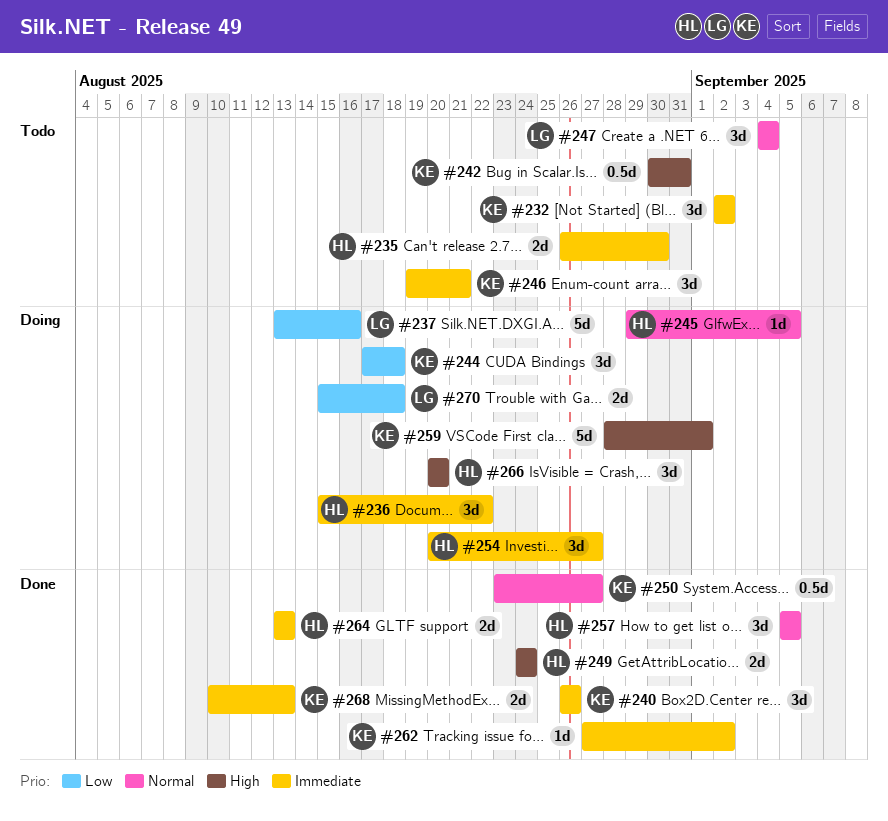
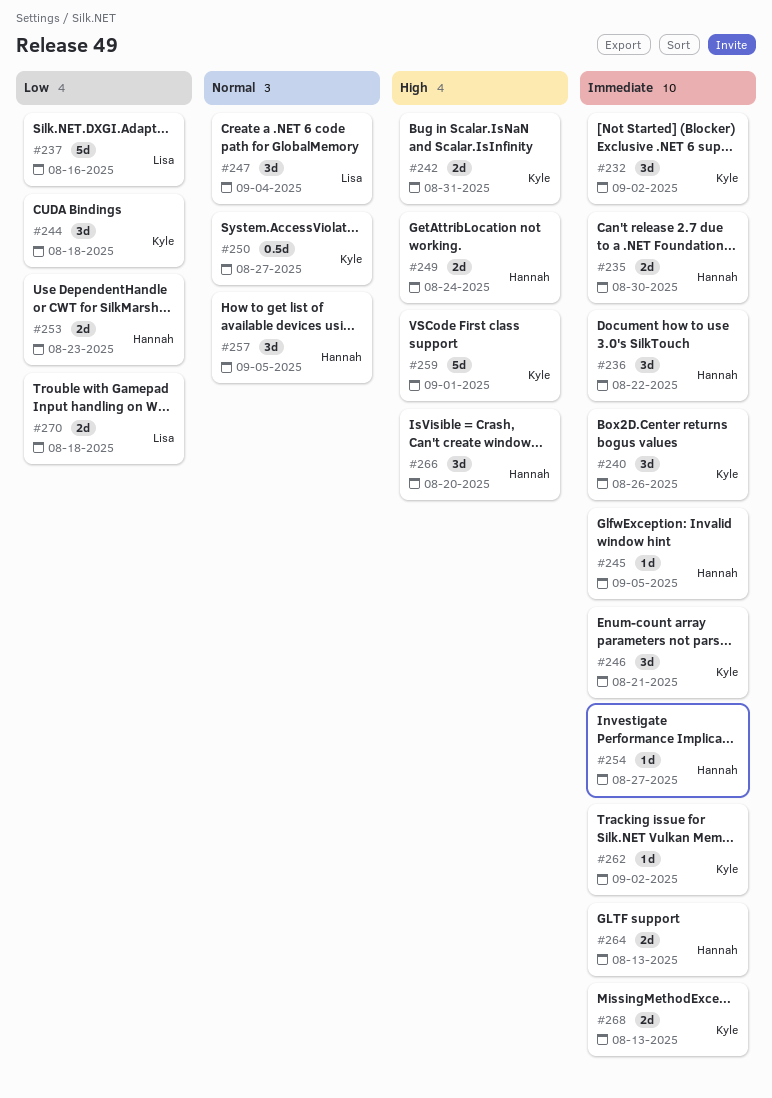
#242, estimate: 0.5d -> 2d
#245, priority: Normal -> Immediate
#253: none -> present
#254, estimate: 3d -> 1d

